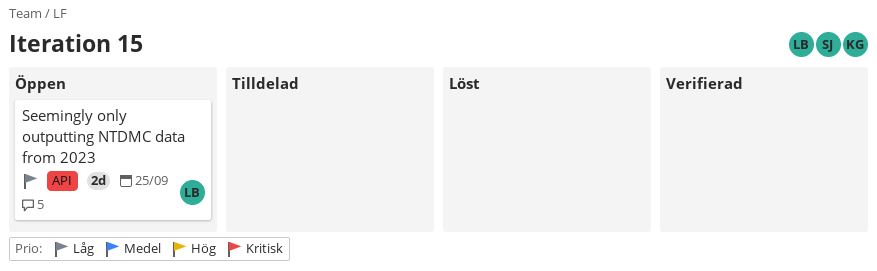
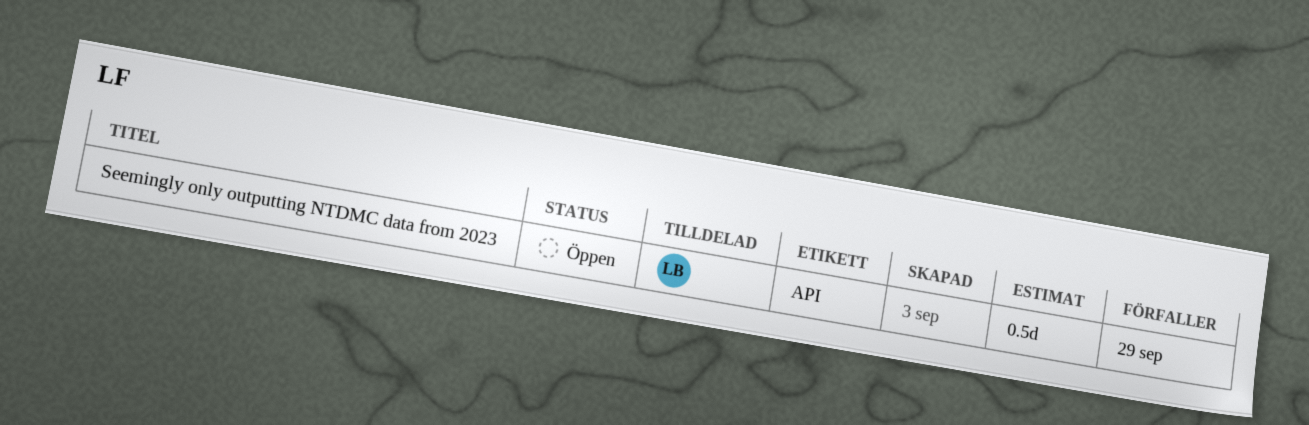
Seemingly only outputting NTDMC data from 2023, estimate: 2d -> 0.5d
Seemingly only outputting NTDMC data from 2023, due: Sep 25 -> Sep 29

